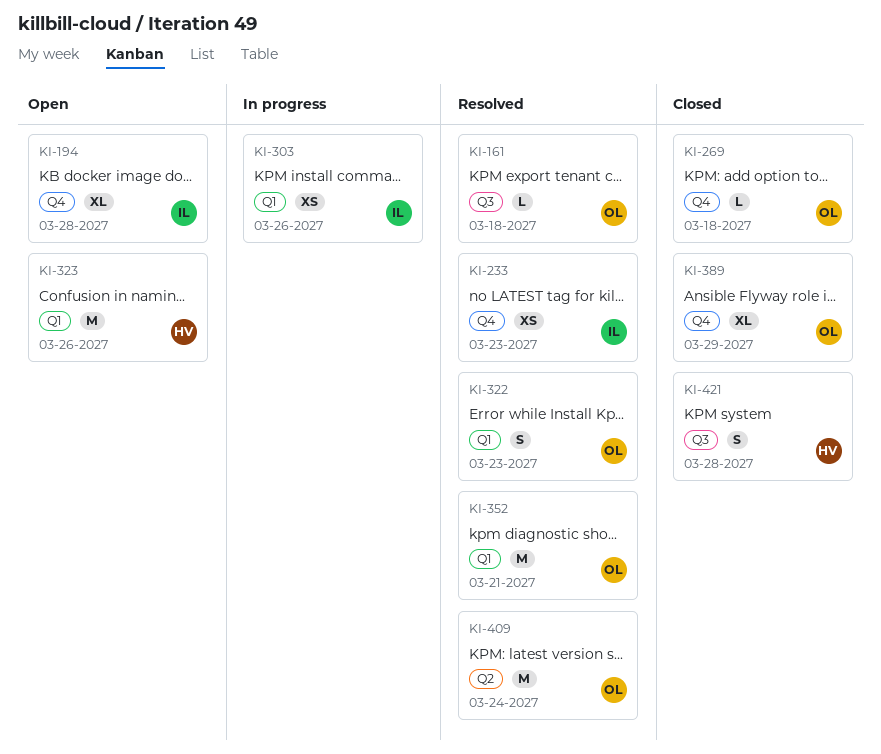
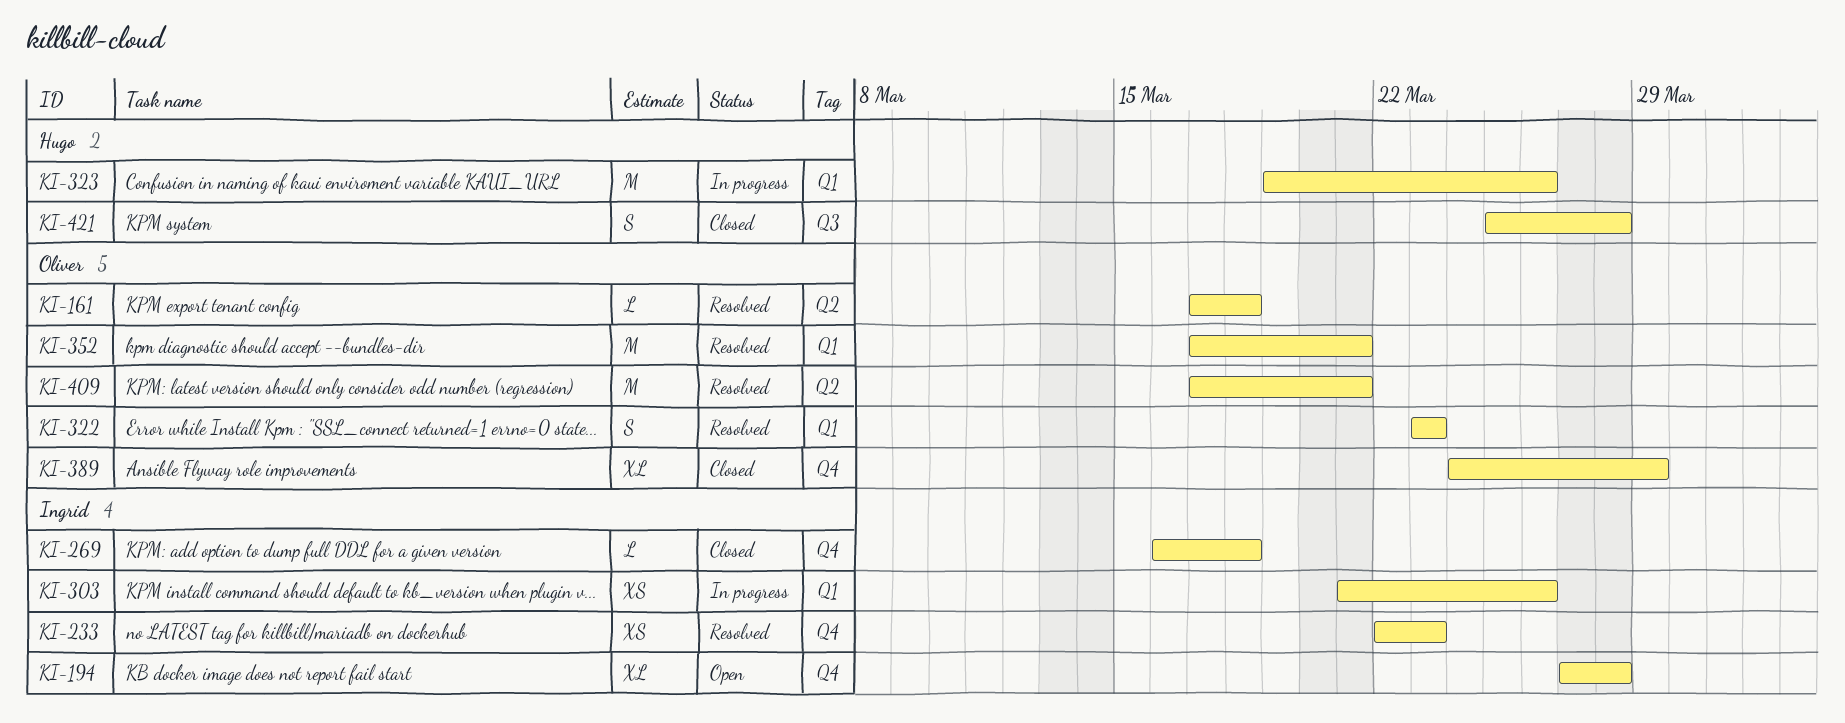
KI-161, label: Q3 -> Q2
KI-269, owner: Oliver -> Ingrid
KI-323, status: Open -> In progress
KI-409, due: Mar 24 -> Mar 21

